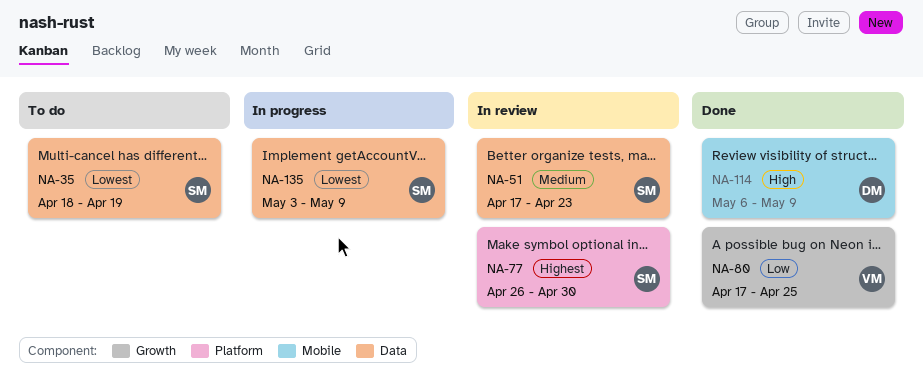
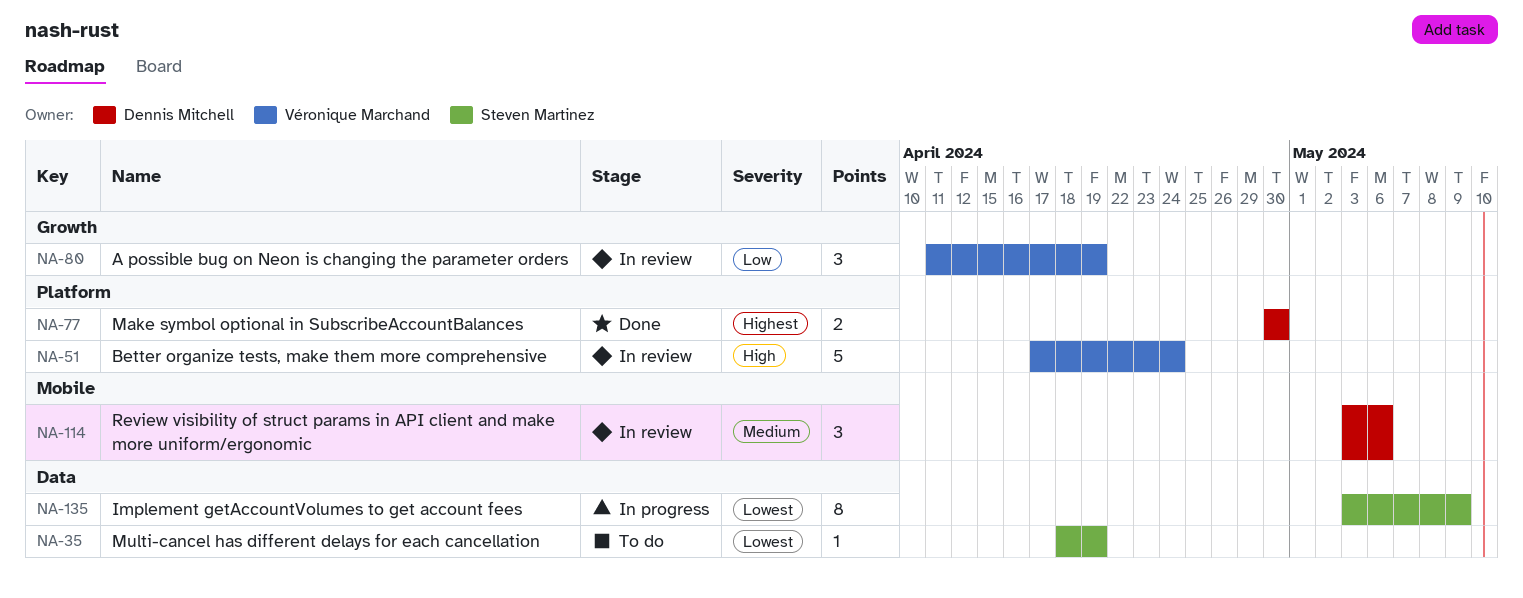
NA-51, owner: Steven Martinez -> Véronique Marchand
NA-51, priority: Medium -> High
NA-51, label: Data -> Platform
NA-51, due: Apr 23 -> Apr 24
NA-77, status: In review -> Done
NA-77, owner: Steven Martinez -> Dennis Mitchell
NA-77, start: Apr 26 -> Apr 30
NA-80, status: Done -> In review
NA-80, start: Apr 17 -> Apr 11
NA-80, due: Apr 25 -> Apr 19
NA-114, status: Done -> In review
NA-114, priority: High -> Medium
NA-114, start: May 6 -> May 3
NA-114, due: May 9 -> May 6

